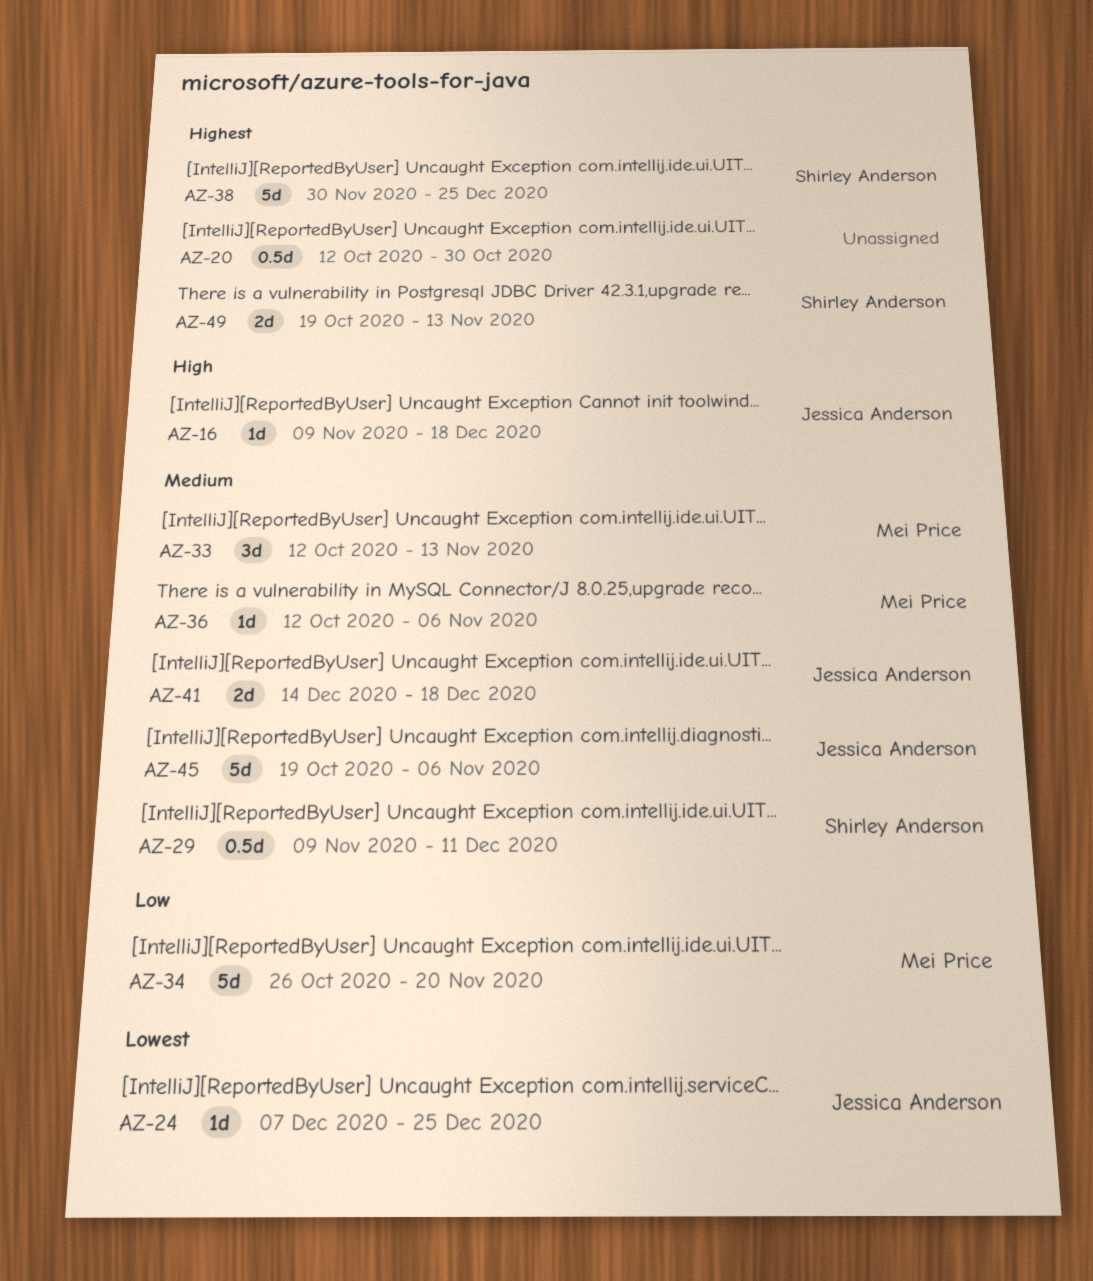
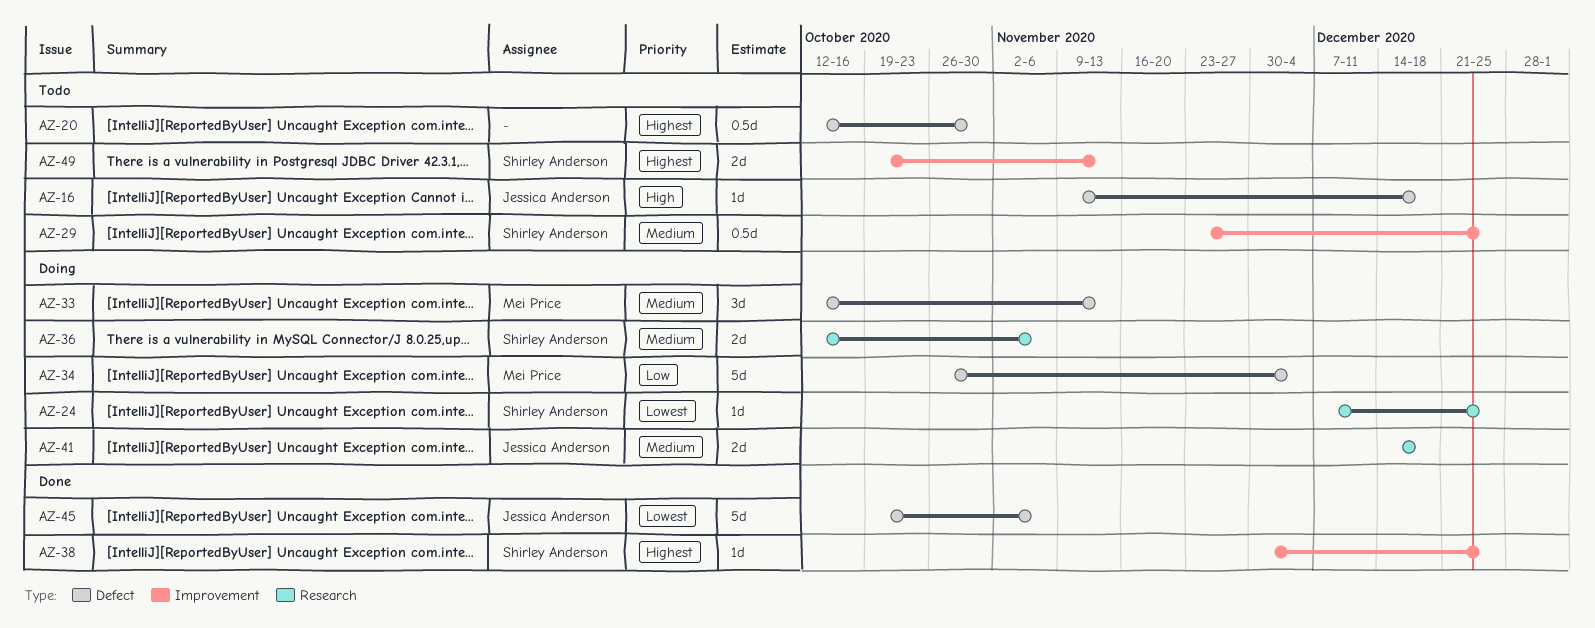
AZ-24, owner: Jessica Anderson -> Shirley Anderson
AZ-29, start: Nov 9 -> Nov 23
AZ-29, due: Dec 11 -> Dec 25
AZ-34, due: Nov 20 -> Dec 4
AZ-36, owner: Mei Price -> Shirley Anderson
AZ-36, estimate: 1d -> 2d
AZ-38, estimate: 5d -> 1d
AZ-45, priority: Medium -> Lowest

